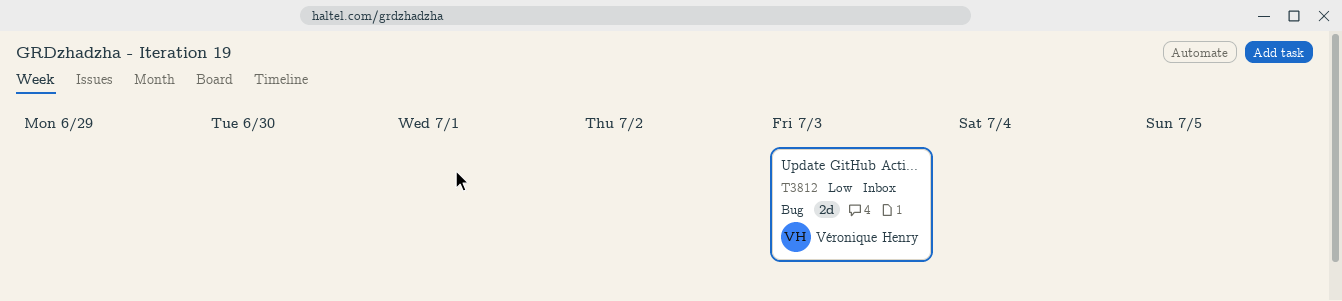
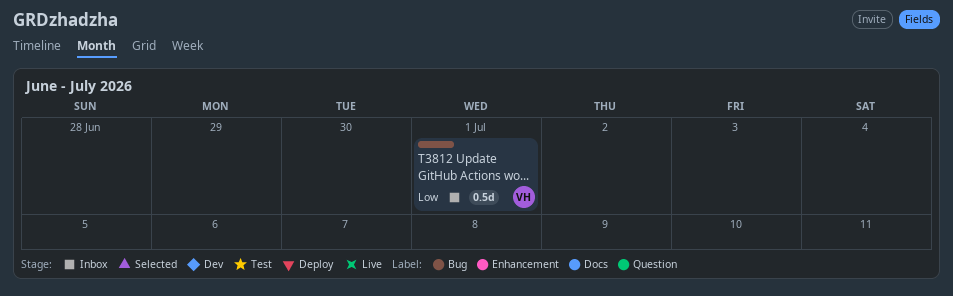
T3812, estimate: 2d -> 0.5d
T3812, due: Jul 3 -> Jul 1

